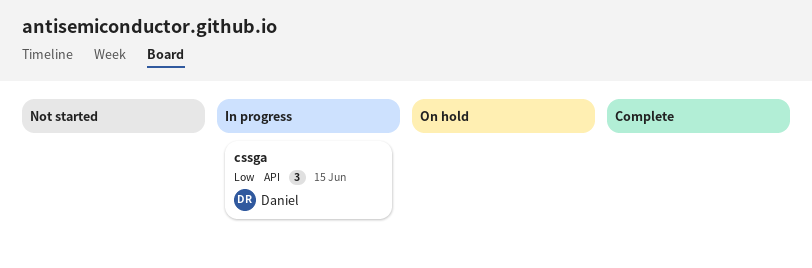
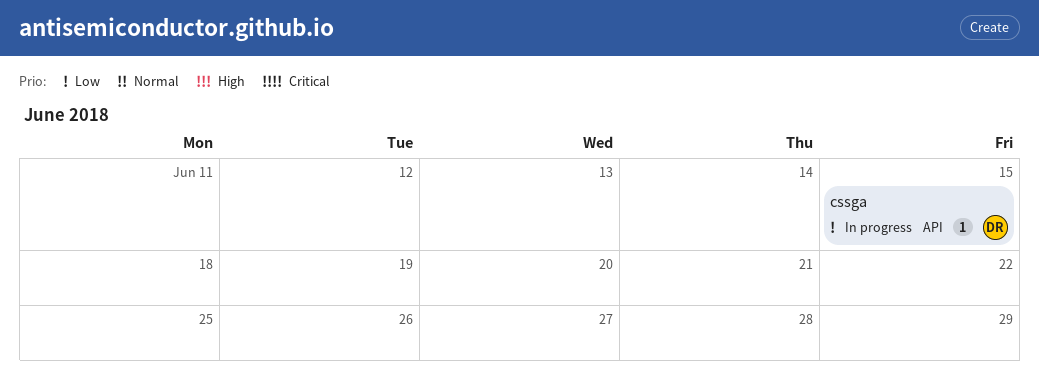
cssga, estimate: 3 -> 1

